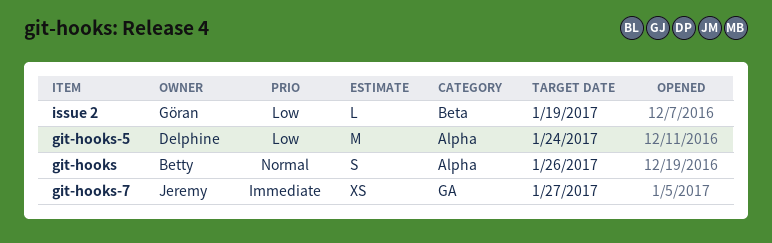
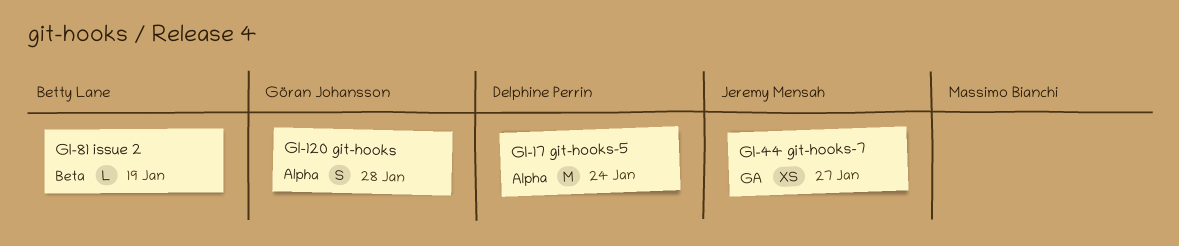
git-hooks, owner: Betty Lane -> Göran Johansson
git-hooks, due: Jan 26 -> Jan 28
issue 2, owner: Göran Johansson -> Betty Lane

